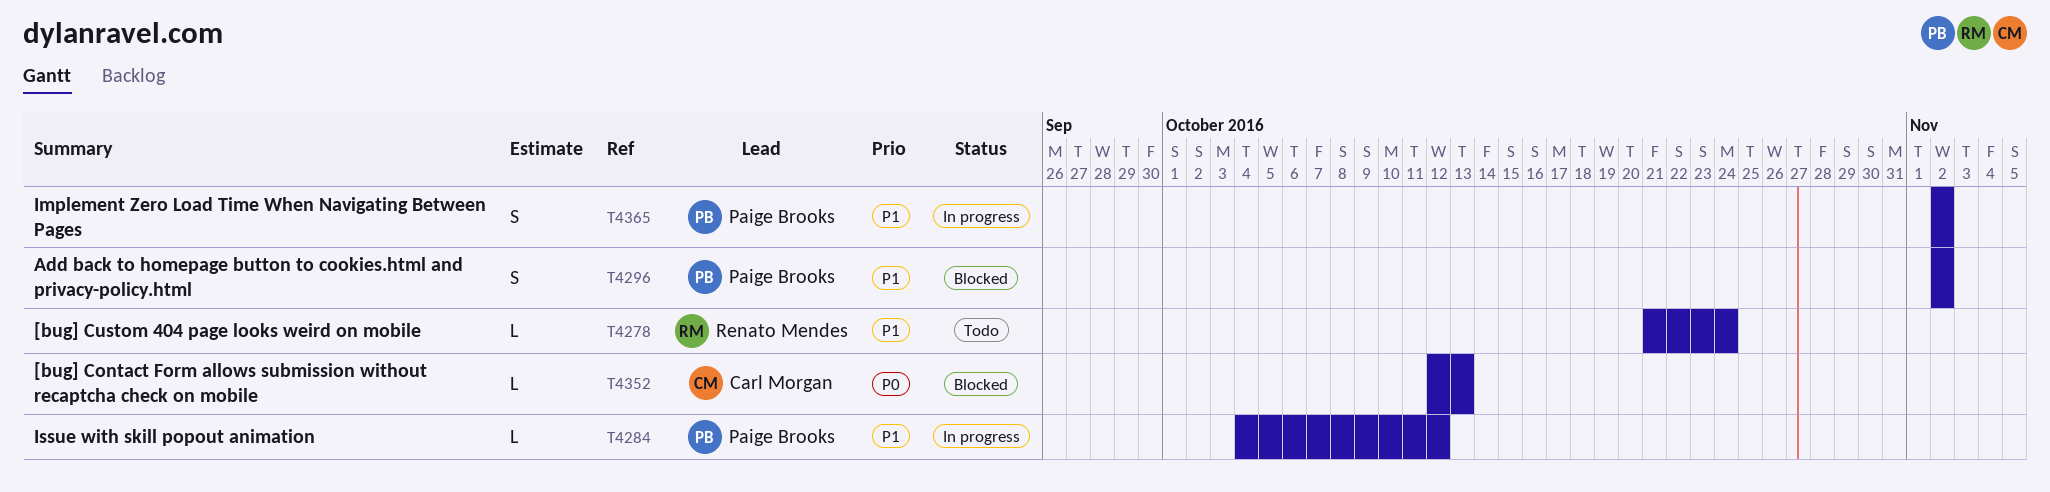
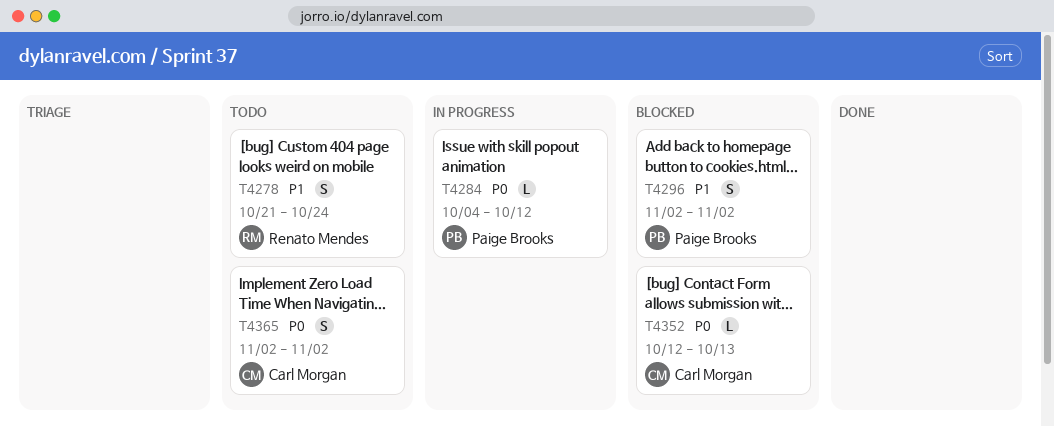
T4278, estimate: L -> S
T4284, priority: P1 -> P0
T4365, status: In progress -> Todo
T4365, owner: Paige Brooks -> Carl Morgan
T4365, priority: P1 -> P0

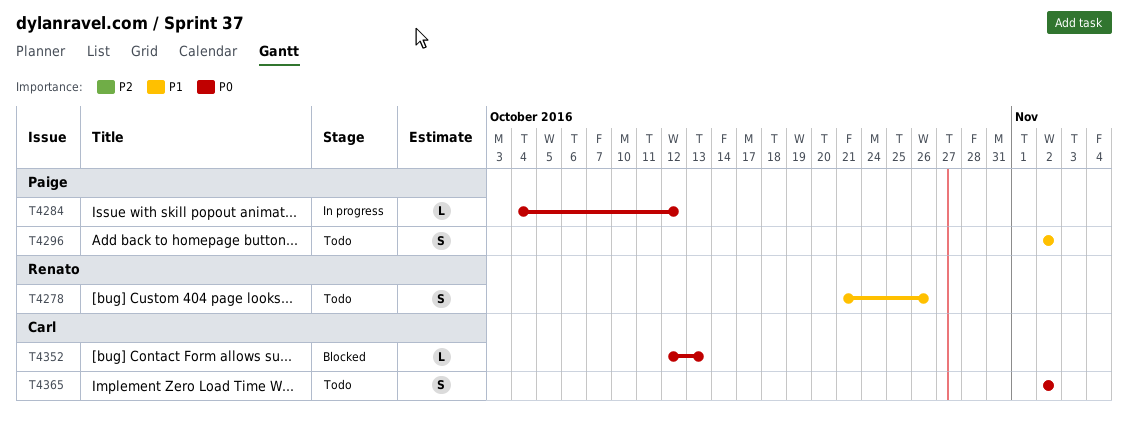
T4278, due: Oct 24 -> Oct 26
T4296, status: Blocked -> Todo

